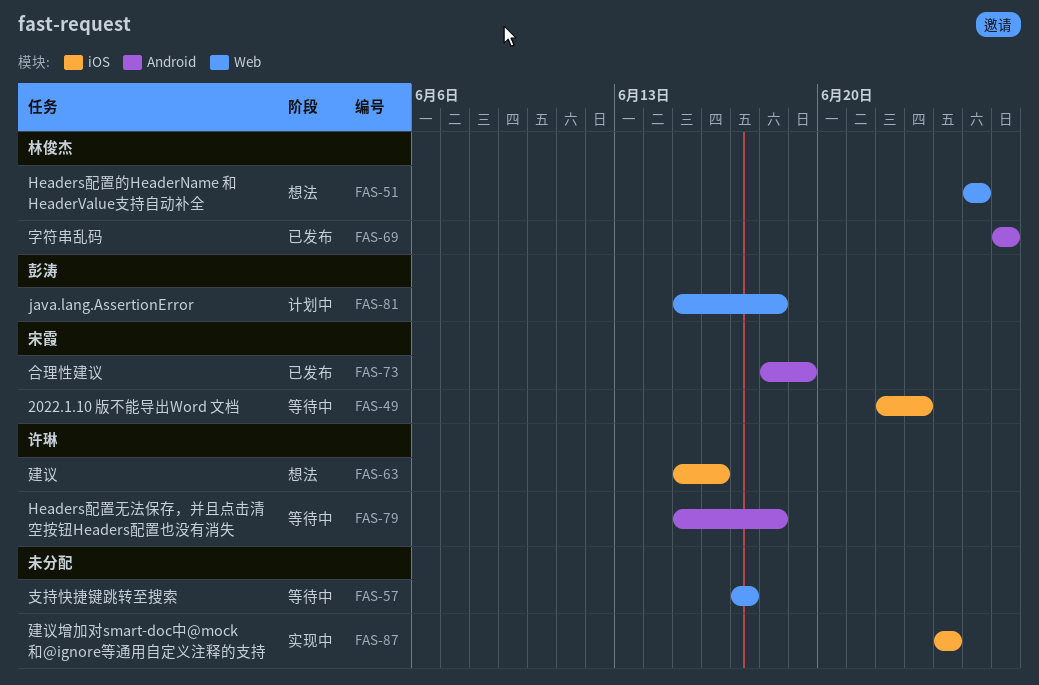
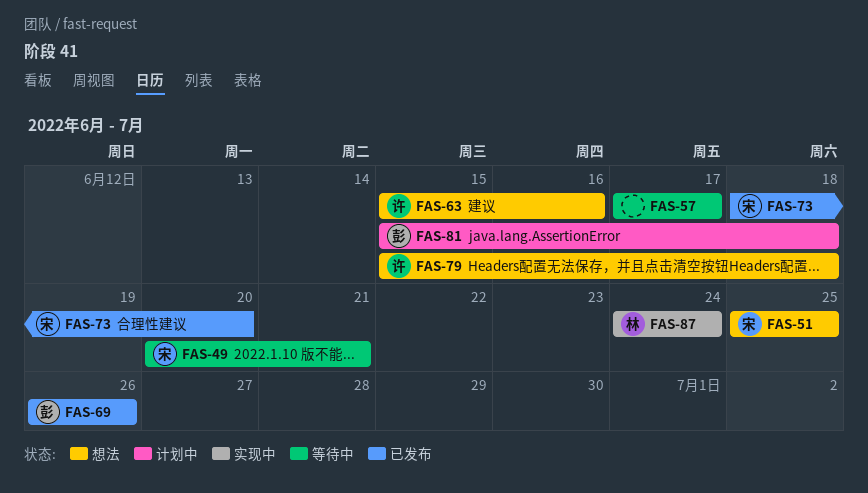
FAS-49, start: Jun 22 -> Jun 20
FAS-49, due: Jun 23 -> Jun 21
FAS-51, owner: 林俊杰 -> 宋霞
FAS-69, owner: 林俊杰 -> 彭涛
FAS-73, due: Jun 19 -> Jun 20
FAS-79, status: 等待中 -> 想法
FAS-87, owner: none -> 林俊杰

